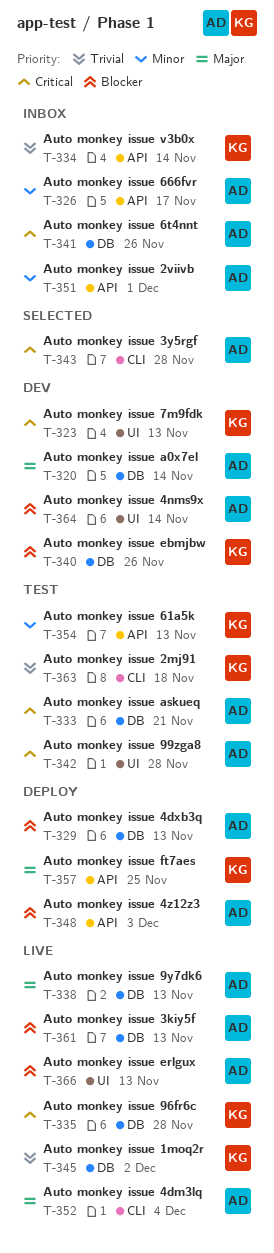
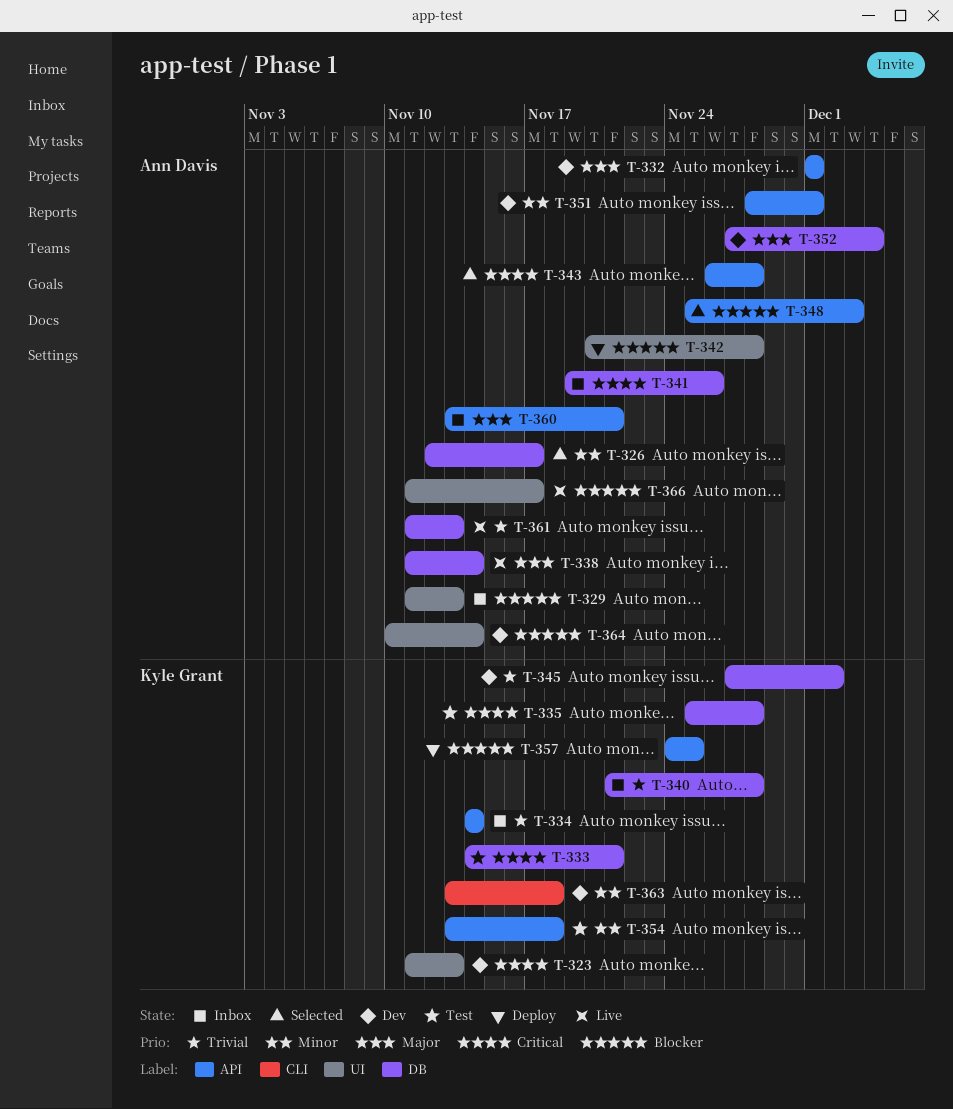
T-320: present -> none
T-326, status: Inbox -> Selected
T-326, label: API -> DB
T-329, status: Deploy -> Inbox
T-329, label: DB -> UI
T-332: none -> present
T-333, owner: Ann Davis -> Kyle Grant
T-335, status: Live -> Test
T-338, due: Nov 13 -> Nov 14
T-340, status: Dev -> Inbox
T-340, priority: Blocker -> Trivial
T-340, due: Nov 26 -> Nov 28
T-342, status: Test -> Deploy
T-342, priority: Critical -> Blocker
T-343, label: CLI -> API
T-345, status: Live -> Dev
T-348, status: Deploy -> Selected
T-351, status: Inbox -> Dev
T-352, status: Live -> Dev
T-352, label: CLI -> DB
T-354, due: Nov 13 -> Nov 18
T-357, priority: Major -> Blocker
T-360: none -> present
T-361, priority: Blocker -> Trivial
T-363, status: Test -> Dev
T-363, priority: Trivial -> Minor
T-366, due: Nov 13 -> Nov 17

